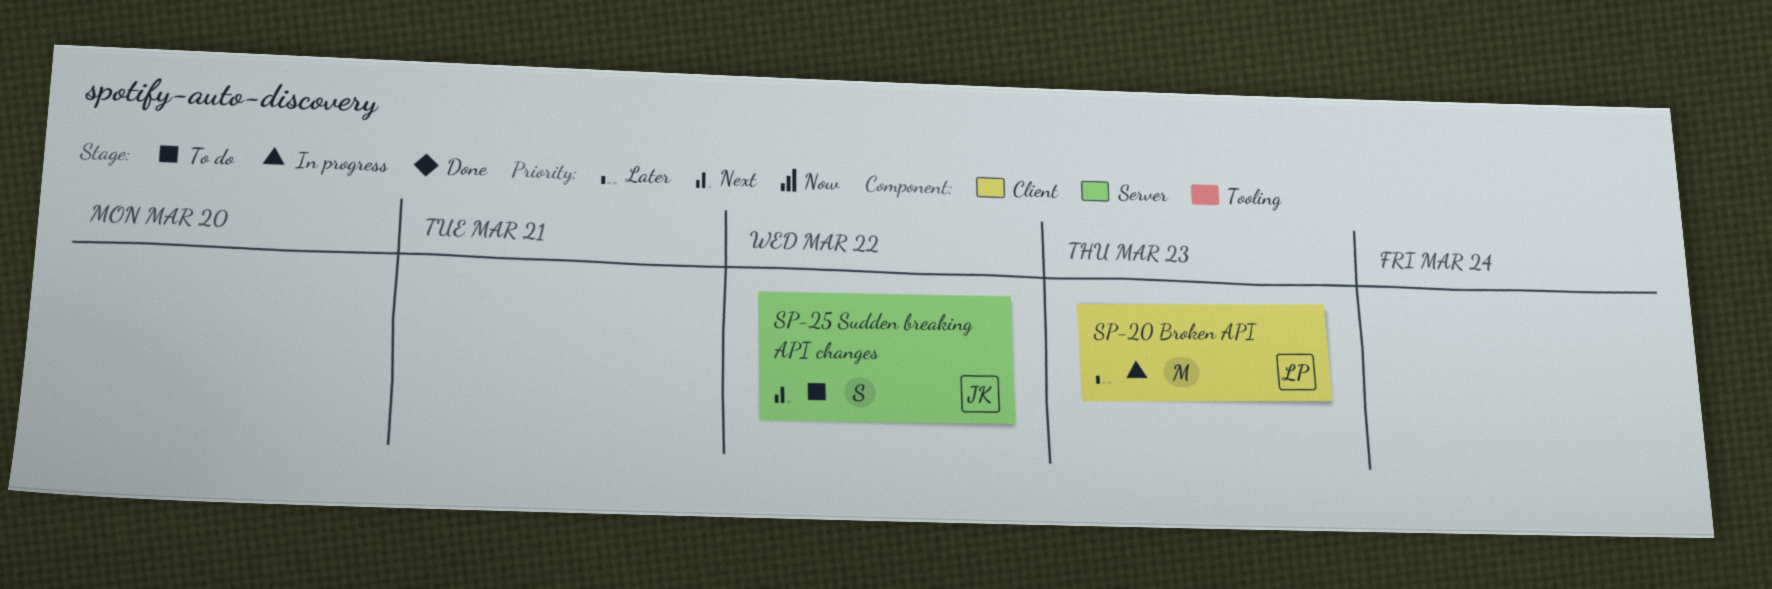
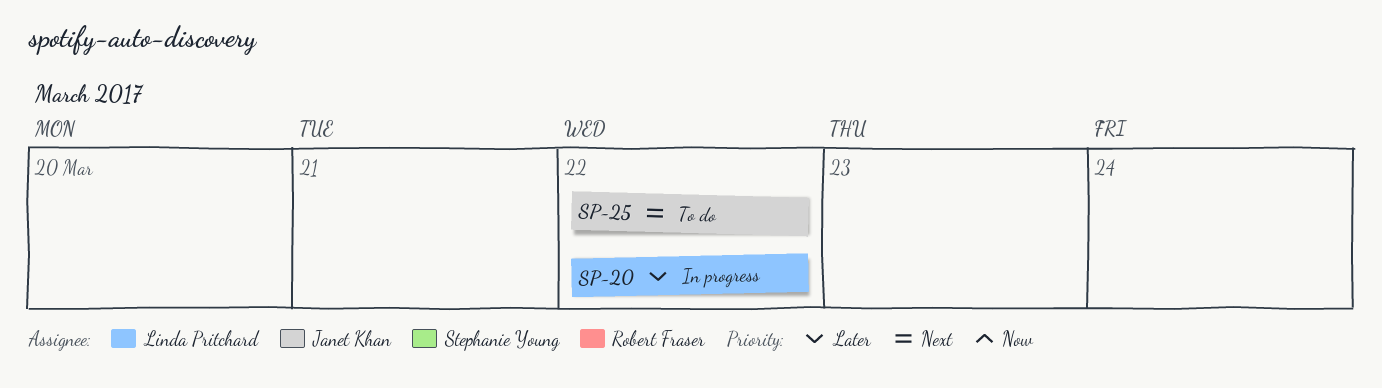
SP-20, due: Mar 23 -> Mar 22

